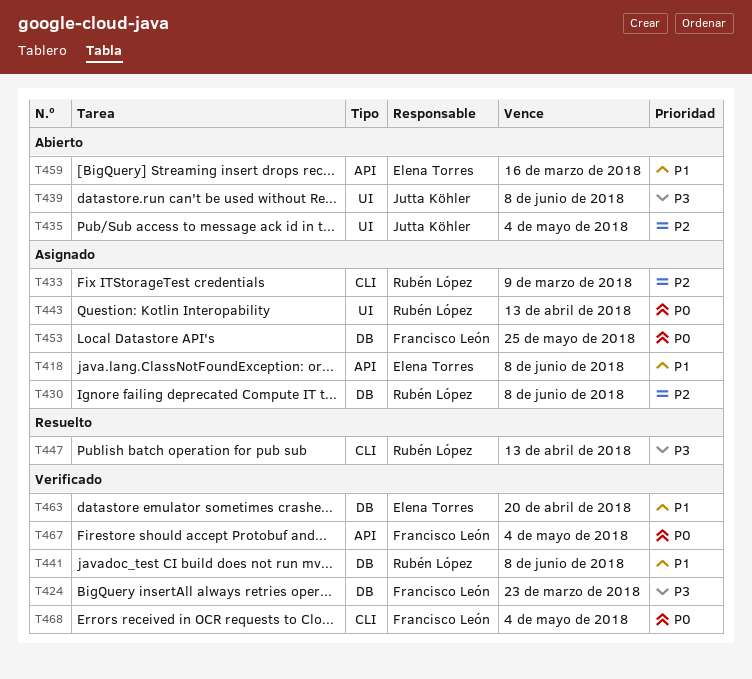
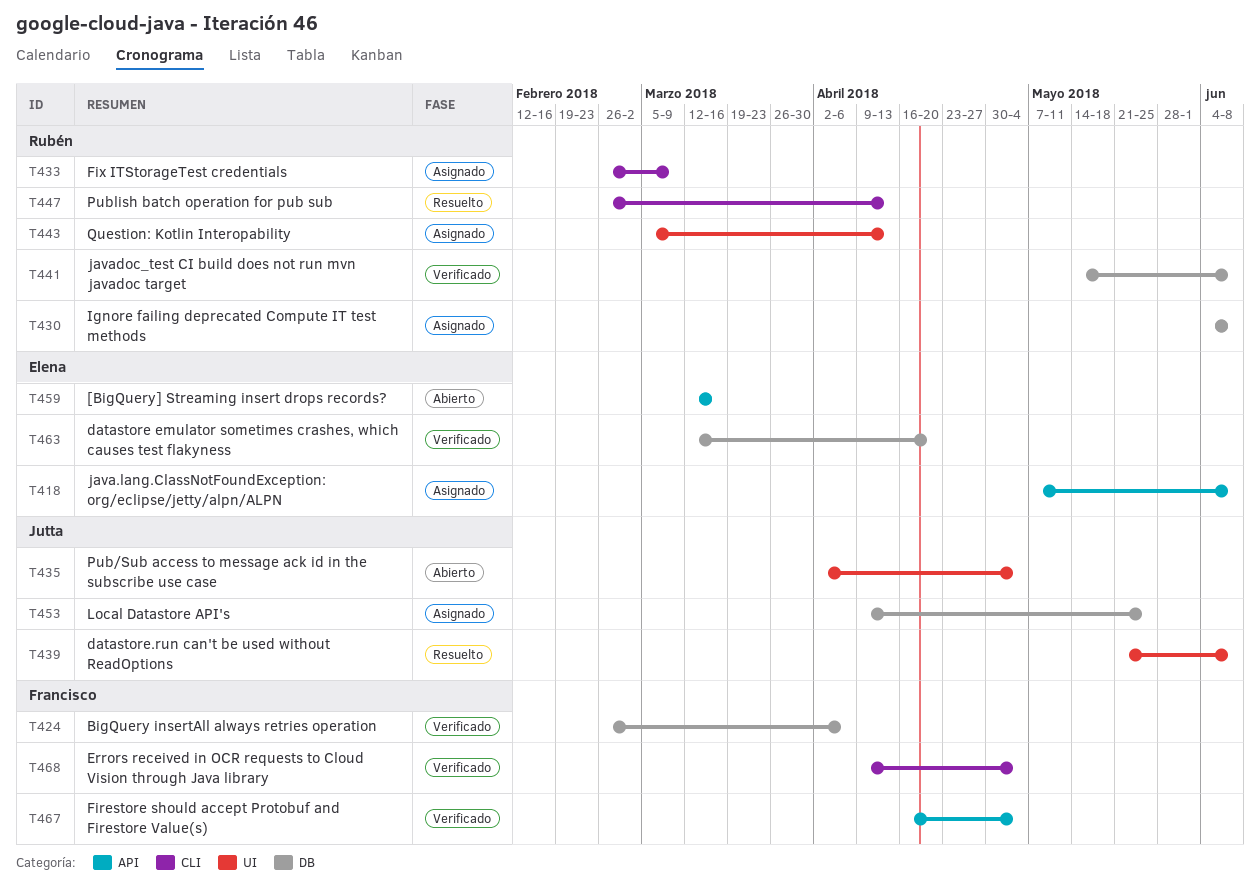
T424, due: Mar 23 -> Apr 6
T439, status: Abierto -> Resuelto
T453, owner: Francisco León -> Jutta Köhler

